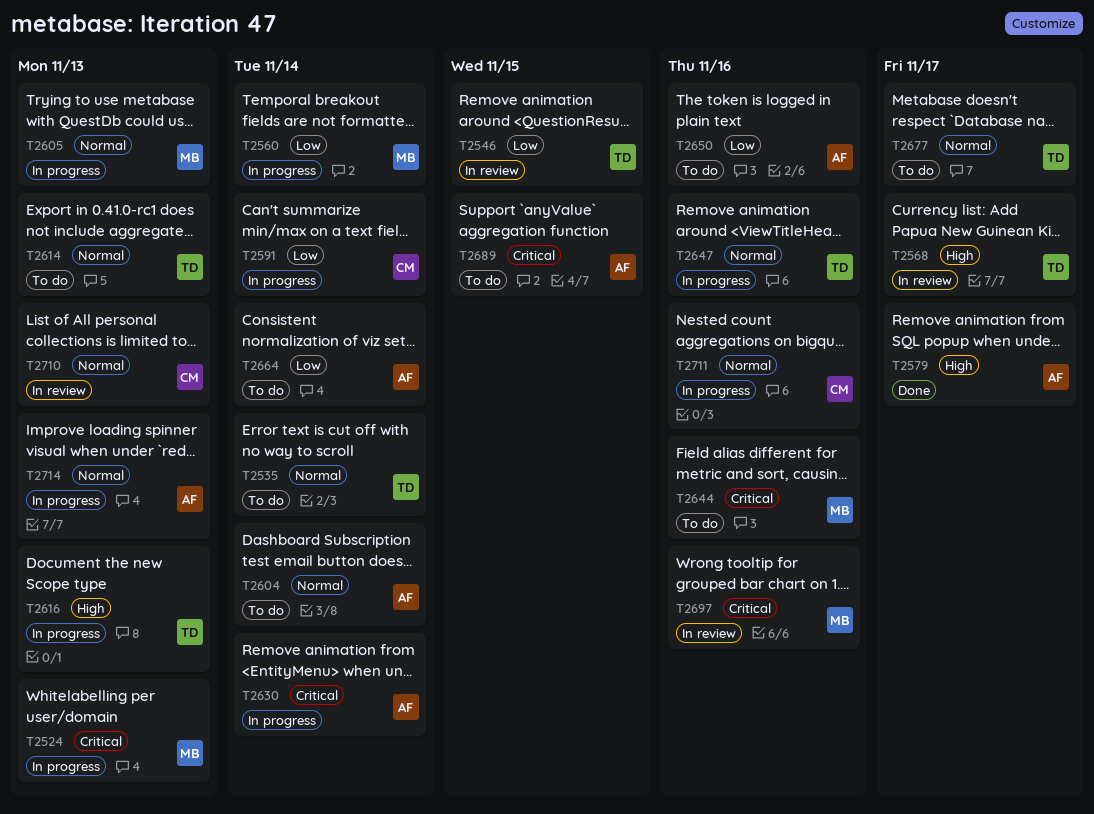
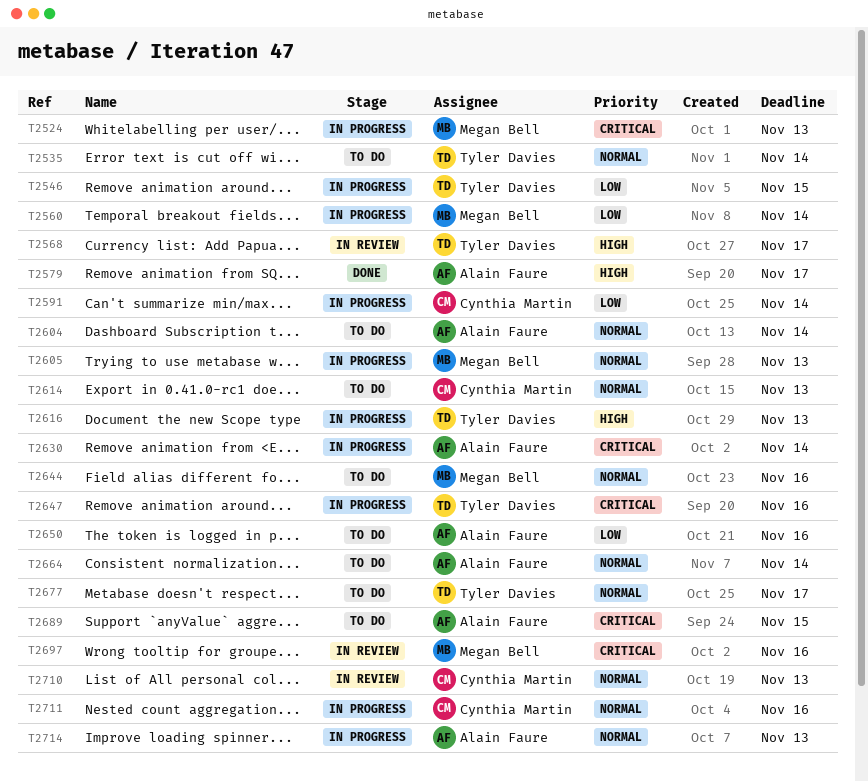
T2546, status: In review -> In progress
T2614, owner: Tyler Davies -> Cynthia Martin
T2644, priority: Critical -> Normal
T2647, priority: Normal -> Critical
T2664, priority: Low -> Normal

